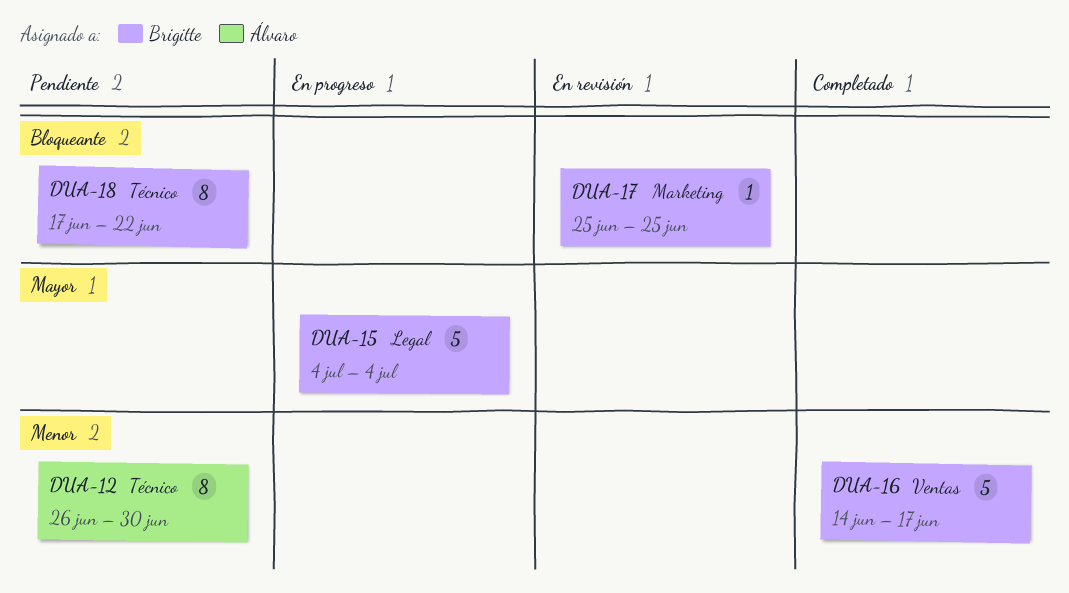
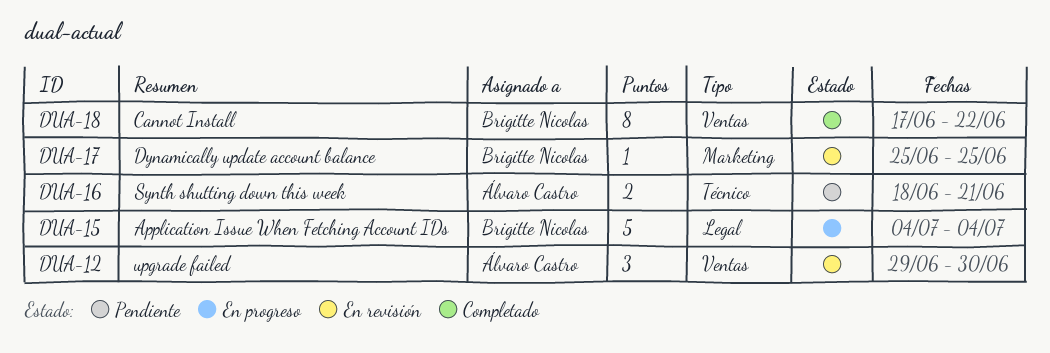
DUA-12, status: Pendiente -> En revisión
DUA-12, label: Técnico -> Ventas
DUA-12, estimate: 8 -> 3
DUA-12, start: Jun 26 -> Jun 29
DUA-16, status: Completado -> Pendiente
DUA-16, owner: Brigitte Nicolas -> Álvaro Castro
DUA-16, label: Ventas -> Técnico
DUA-16, estimate: 5 -> 2
DUA-16, start: Jun 14 -> Jun 18
DUA-16, due: Jun 17 -> Jun 21
DUA-18, status: Pendiente -> Completado
DUA-18, label: Técnico -> Ventas

